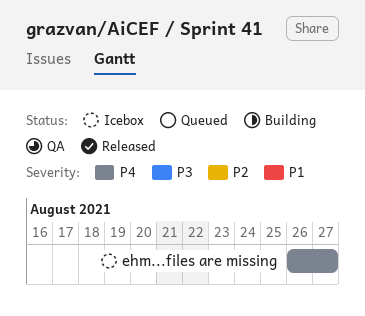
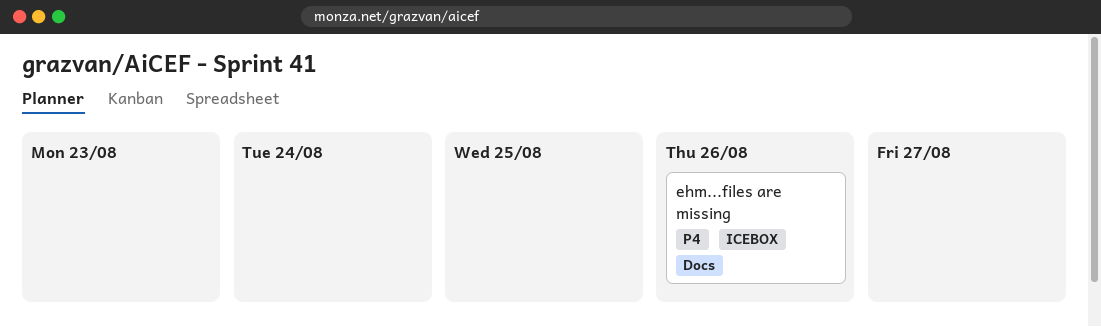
ehm...files are missing, due: Aug 27 -> Aug 26

